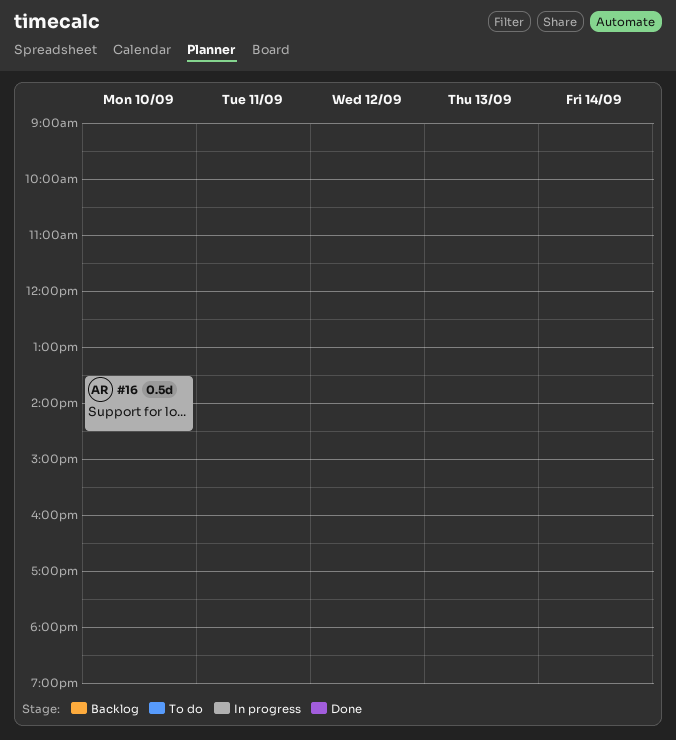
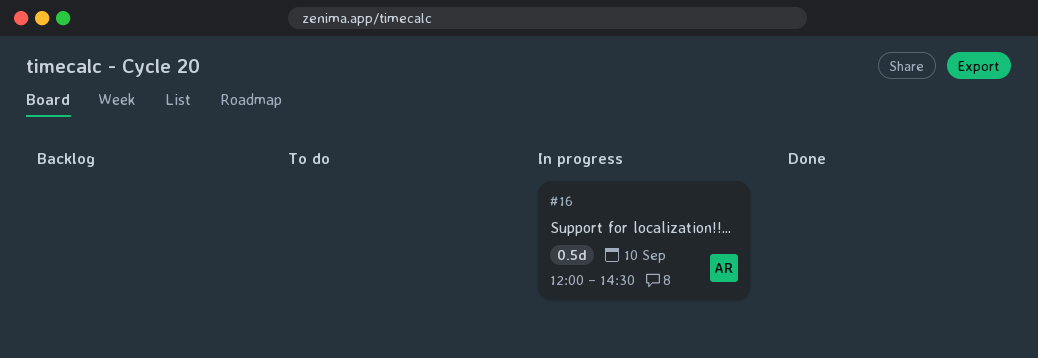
#16, begins: 13:30 -> 12:00

